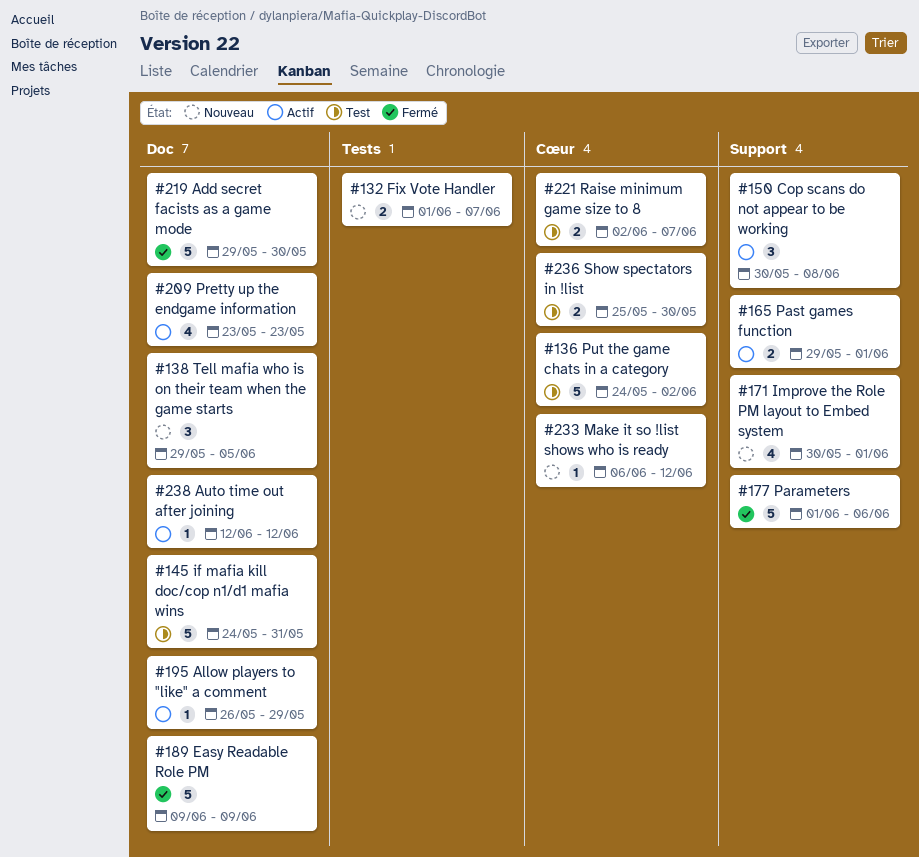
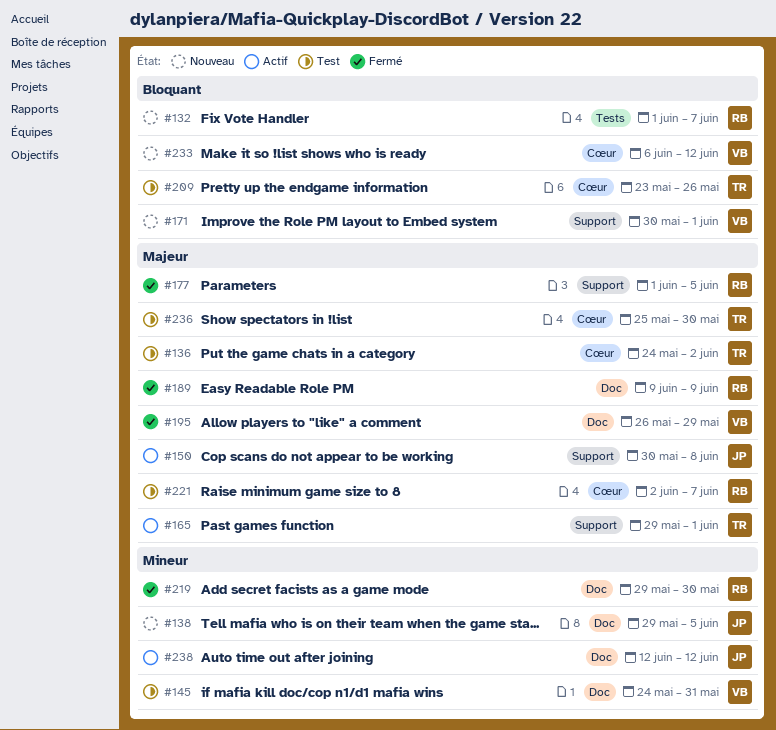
#177, due: Jun 6 -> Jun 5
#195, status: Actif -> Fermé
#209, status: Actif -> Test
#209, label: Doc -> Cœur
#209, due: May 23 -> May 26

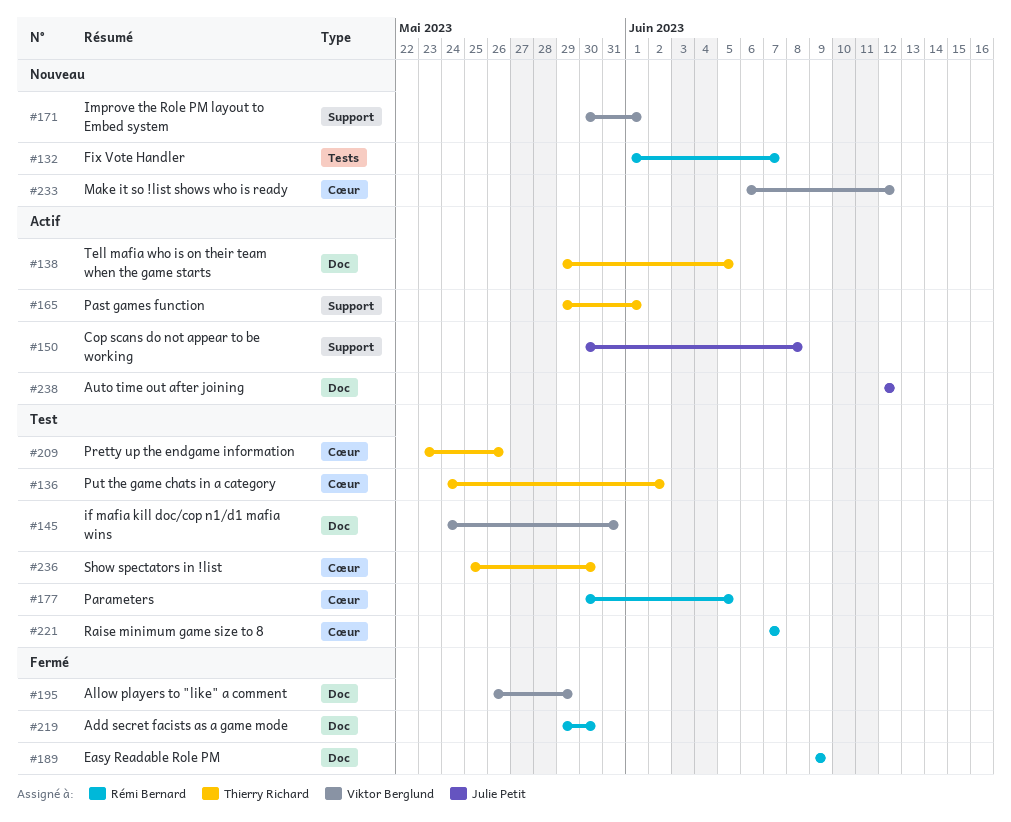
#138, status: Nouveau -> Actif
#138, owner: Julie Petit -> Thierry Richard
#177, status: Fermé -> Test
#177, label: Support -> Cœur
#177, start: Jun 1 -> May 30
#221, start: Jun 2 -> Jun 7

